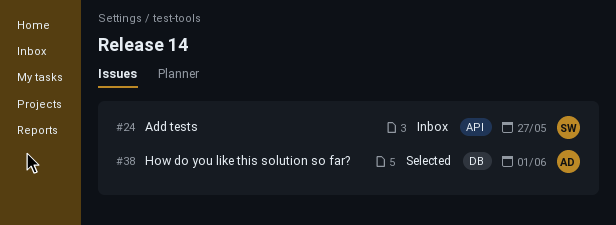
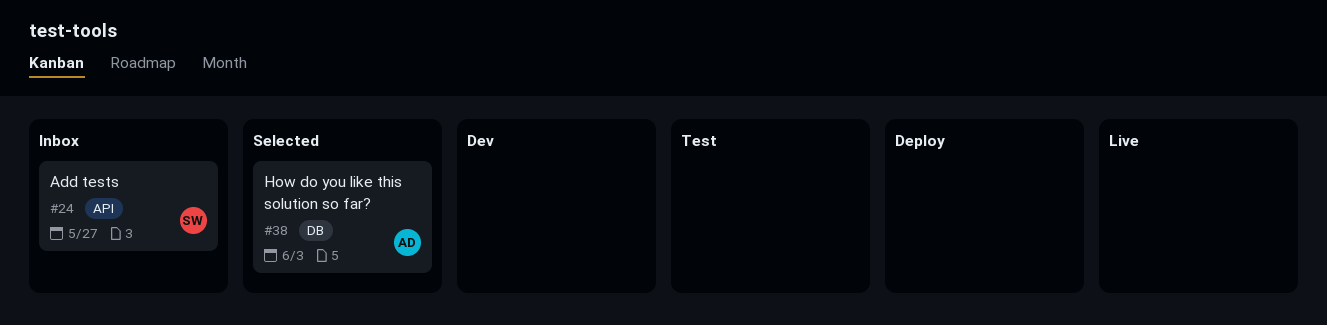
#38, due: Jun 1 -> Jun 3

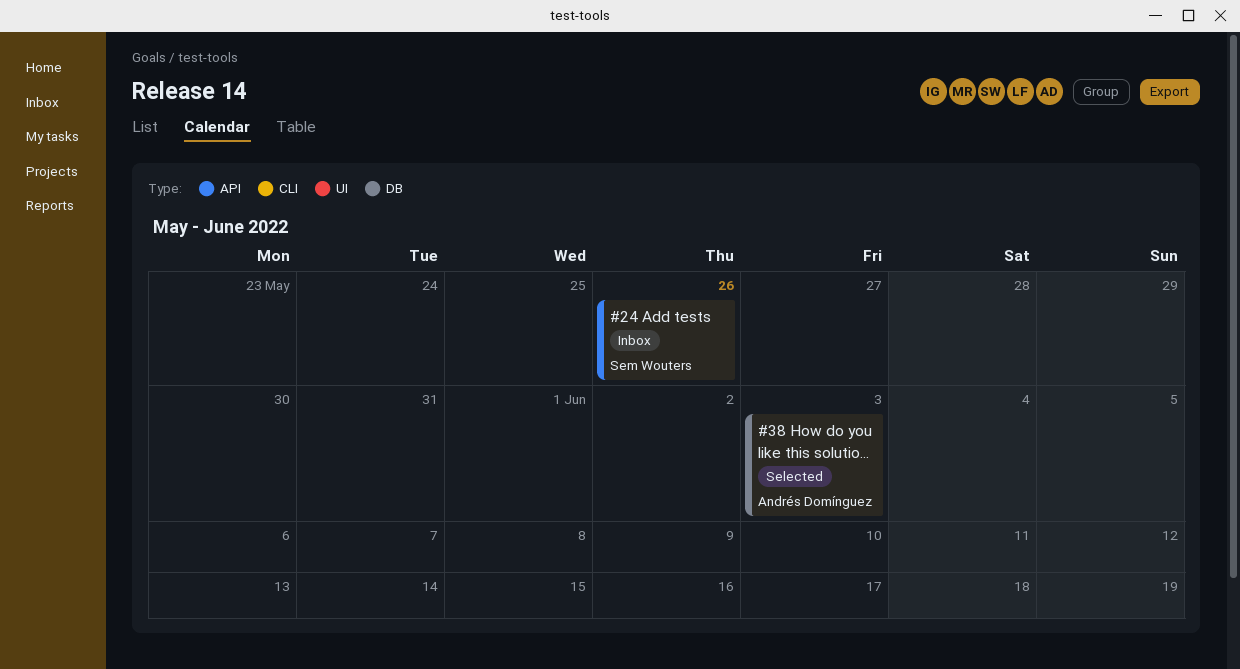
#24, due: May 27 -> May 26

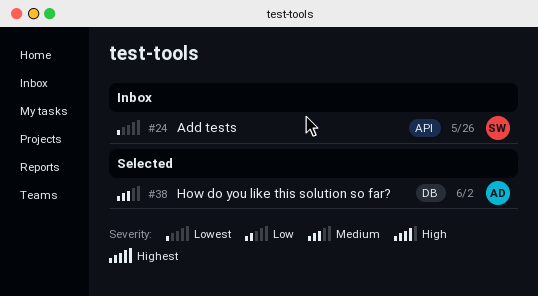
#38, due: Jun 3 -> Jun 2

